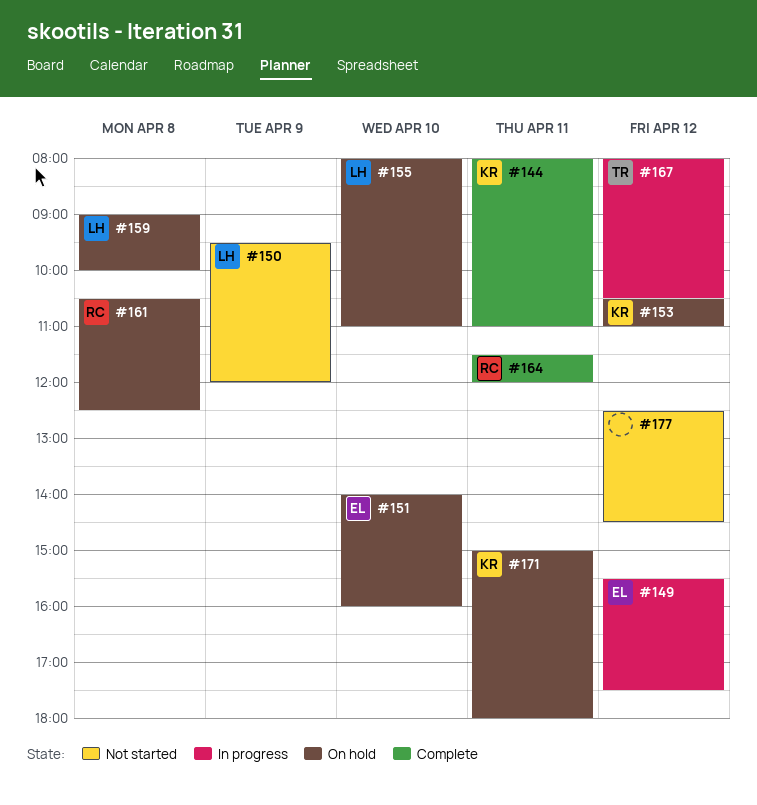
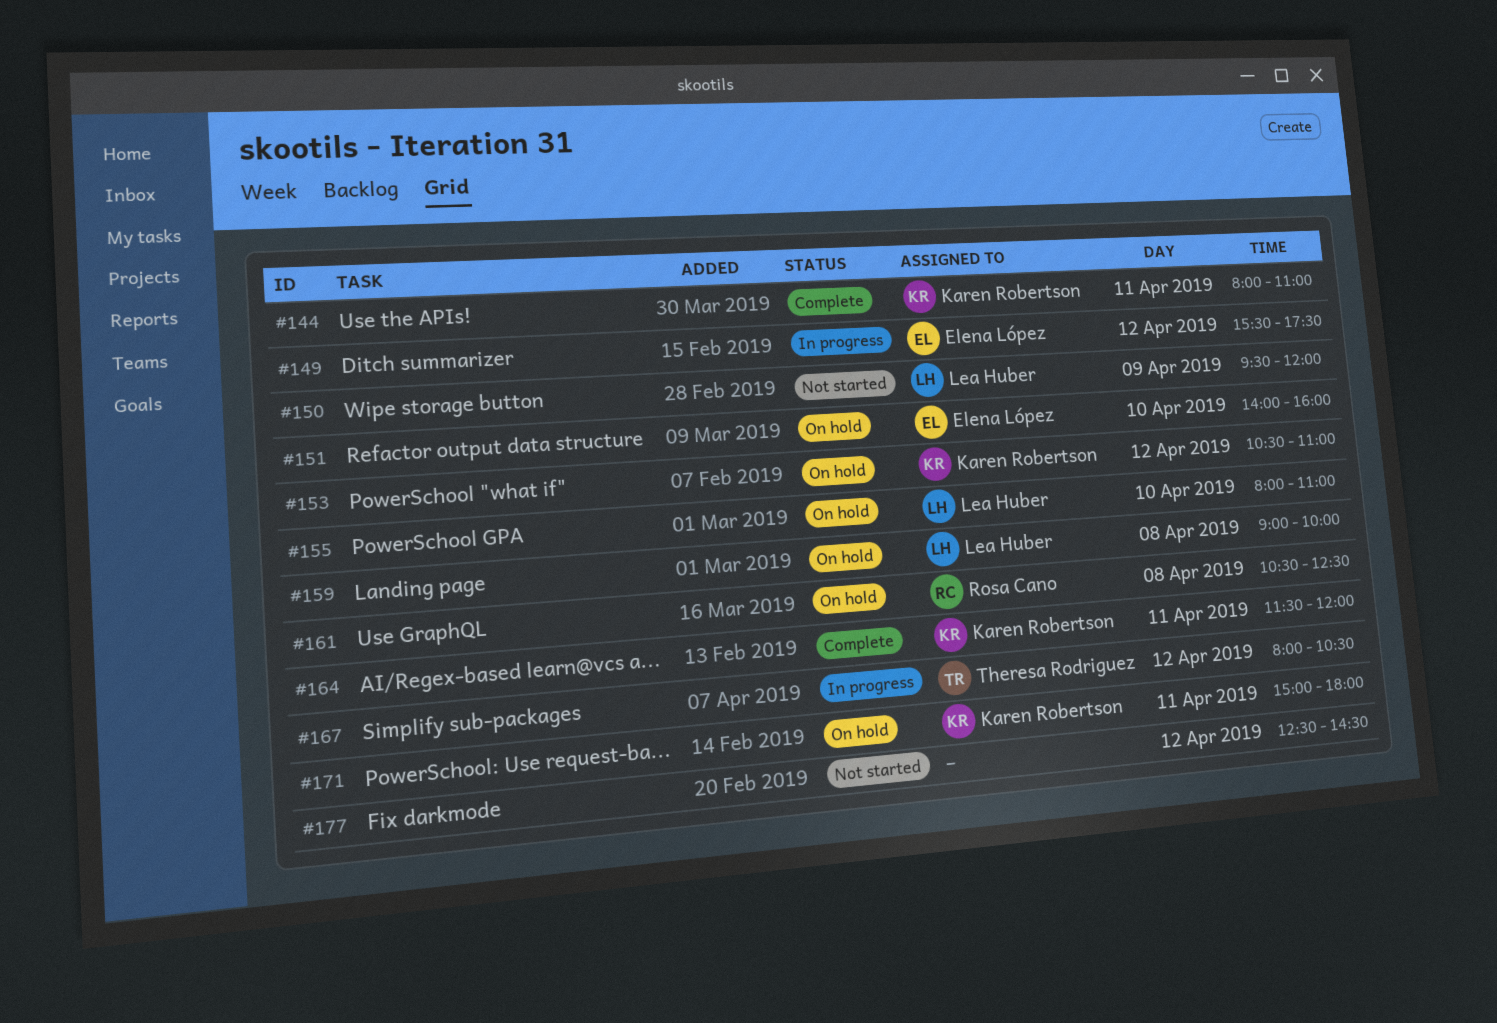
#164, owner: Rosa Cano -> Karen Robertson

